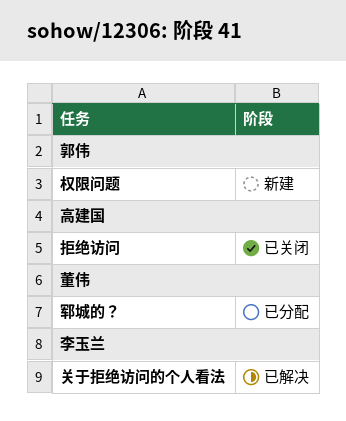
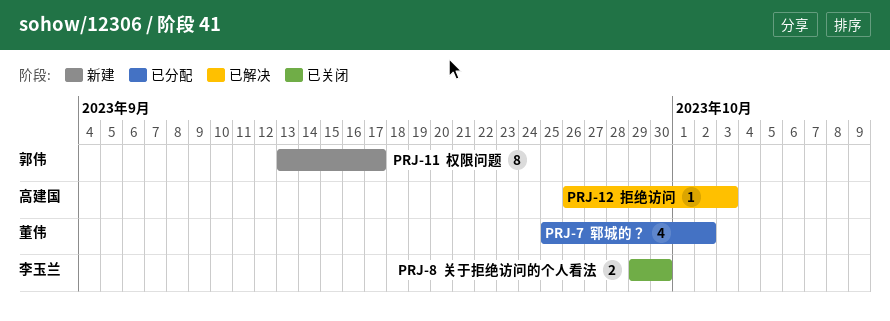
关于拒绝访问的个人看法, status: 已解决 -> 已关闭
拒绝访问, status: 已关闭 -> 已解决

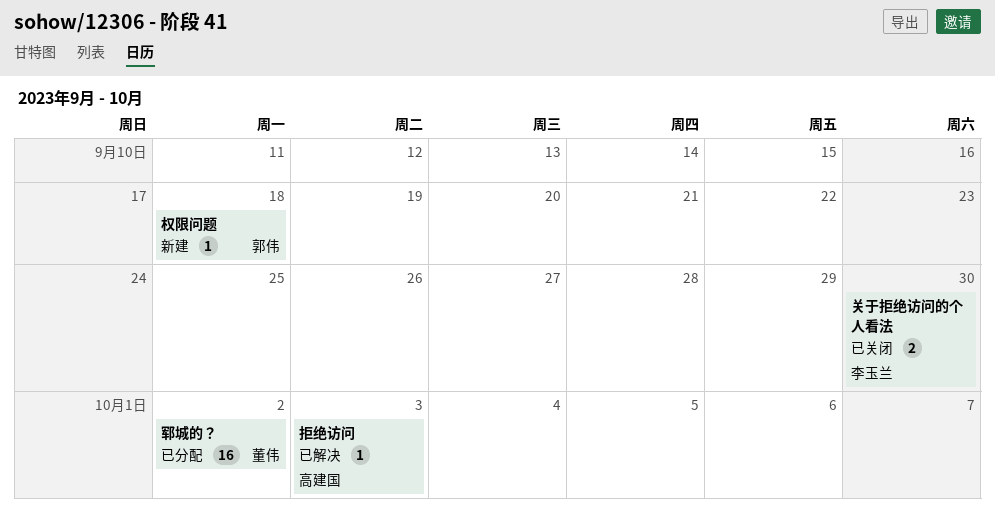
权限问题, estimate: 8 -> 1
权限问题, due: Sep 17 -> Sep 18
郓城的？, estimate: 4 -> 16

